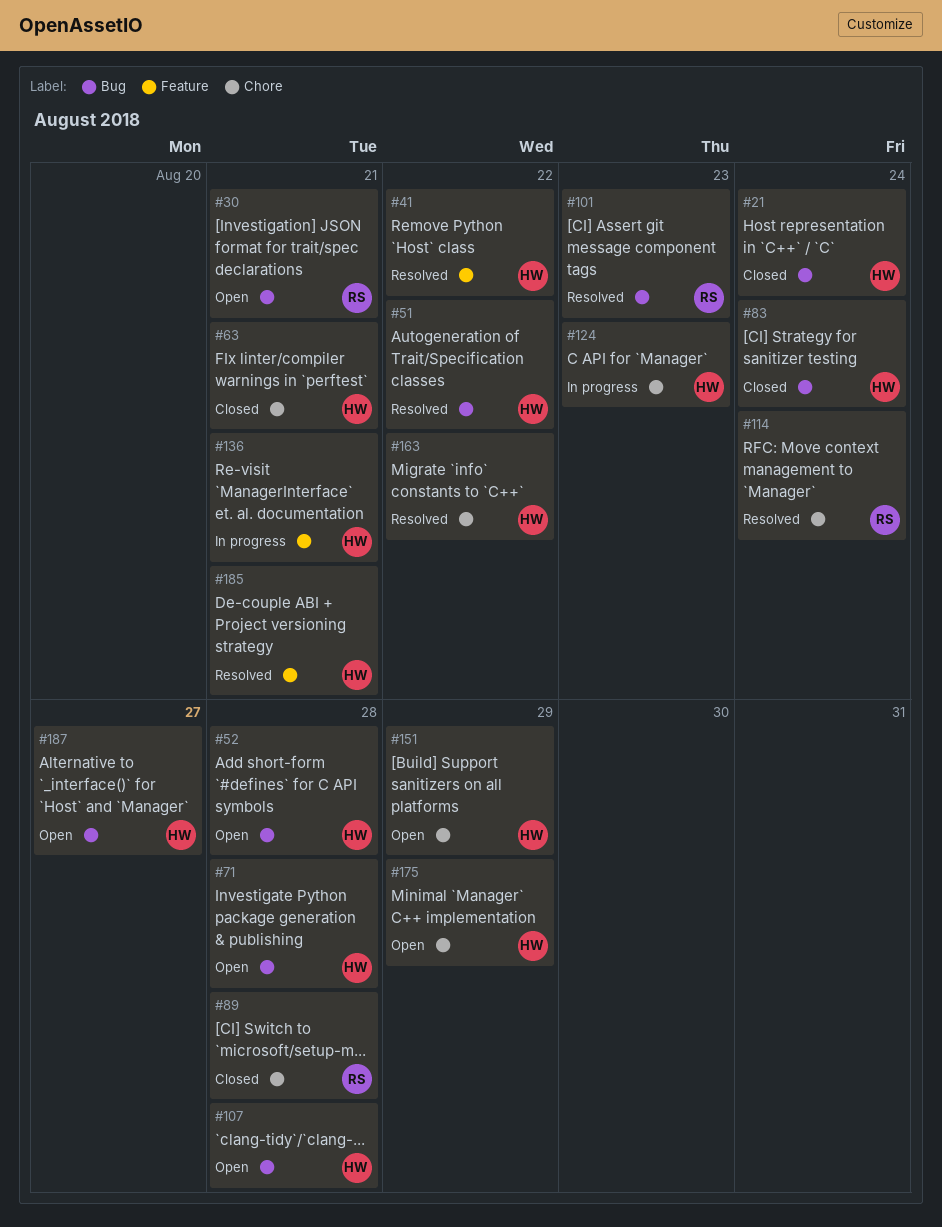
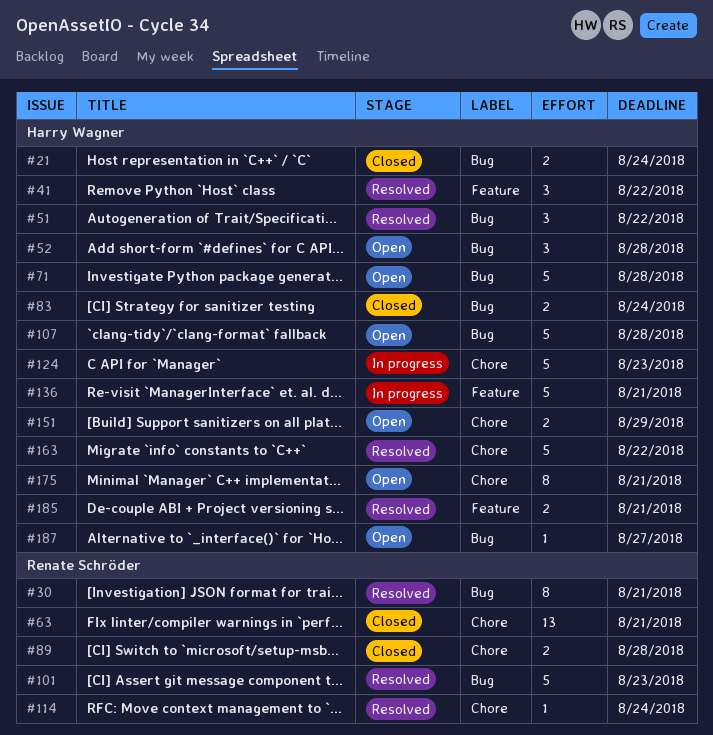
#30, status: Open -> Resolved
#63, owner: Harry Wagner -> Renate Schröder
#175, due: Aug 29 -> Aug 21

